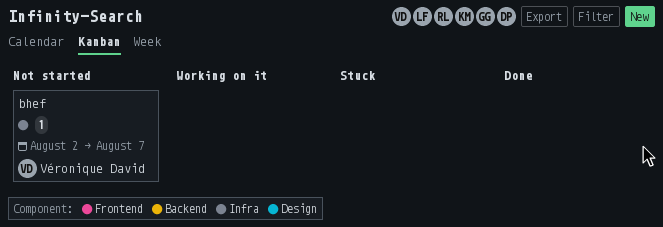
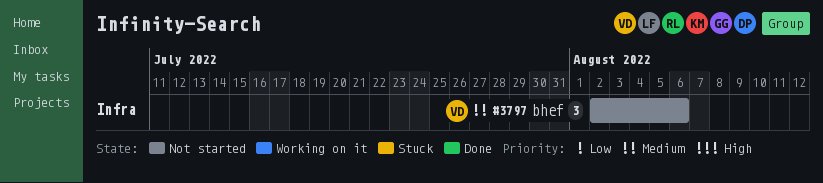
bhef, estimate: 1 -> 3
bhef, due: Aug 7 -> Aug 6

